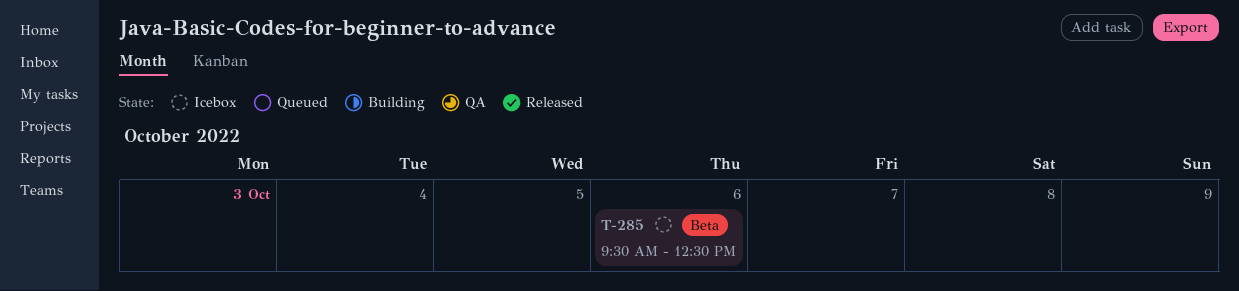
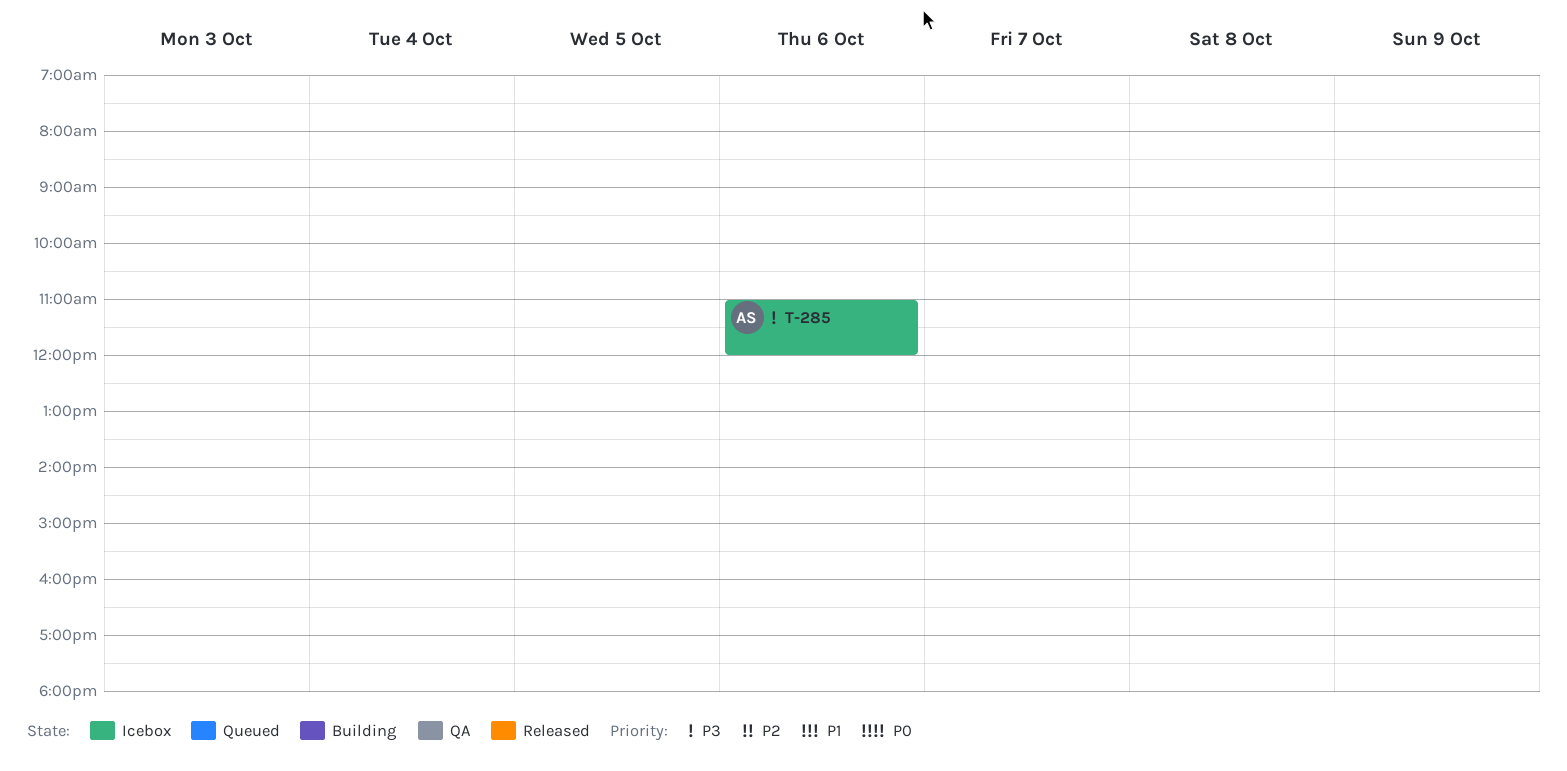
T-285, begins: 09:30 -> 11:00
T-285, ends: 12:30 -> 12:00

